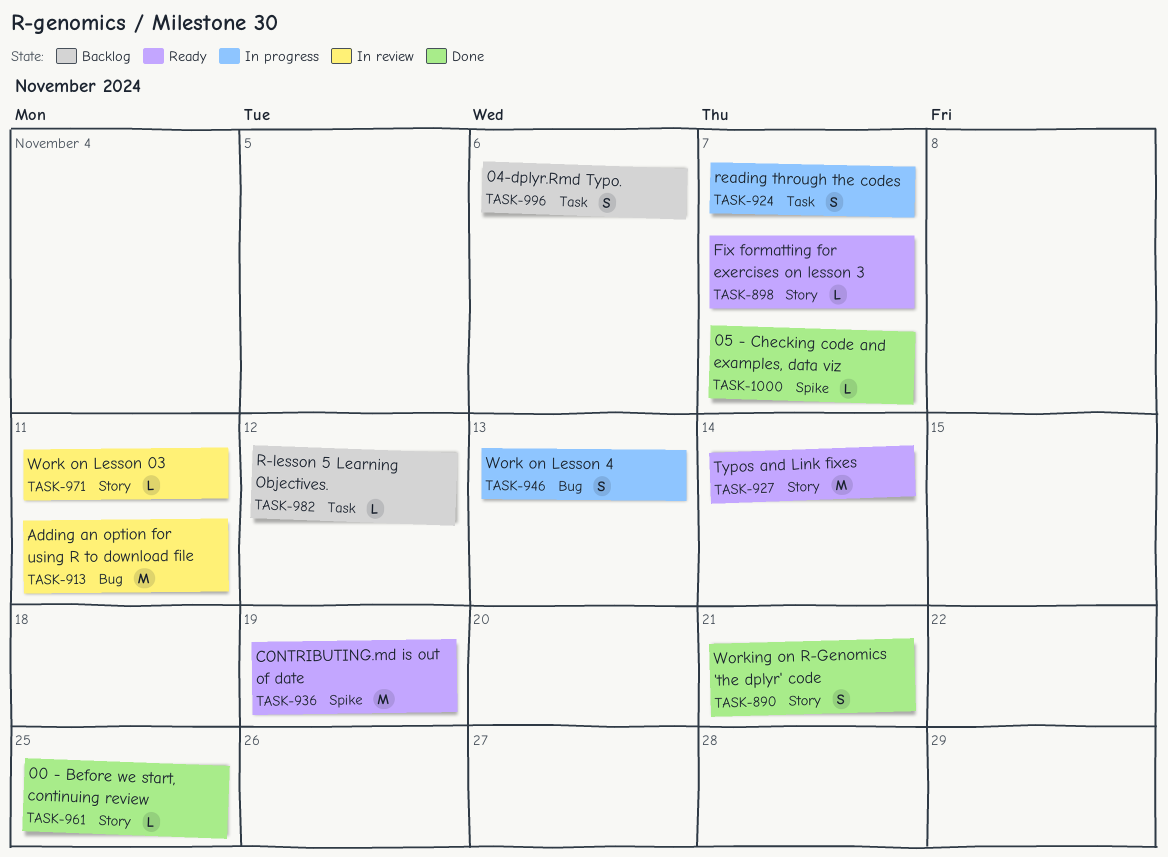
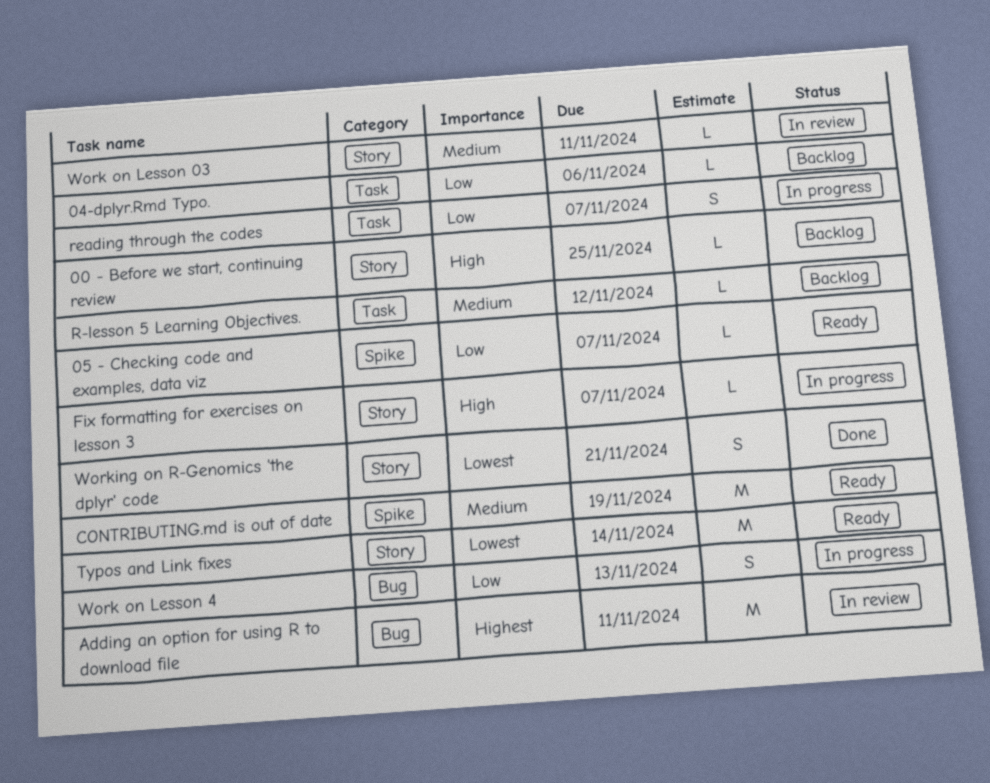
00 - Before we start, continuing review, status: Done -> Backlog
04-dplyr.Rmd Typo., estimate: S -> L
05 - Checking code and examples, data viz, status: Done -> Ready
Fix formatting for exercises on lesson 3, status: Ready -> In progress

